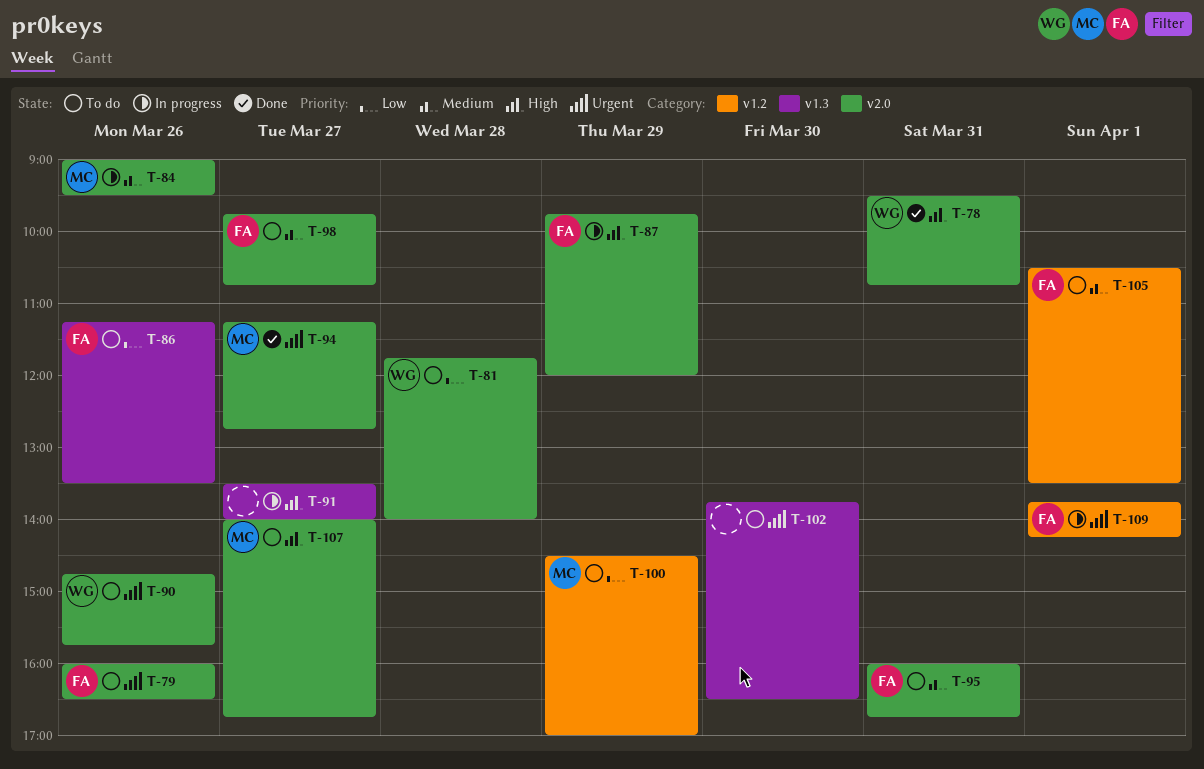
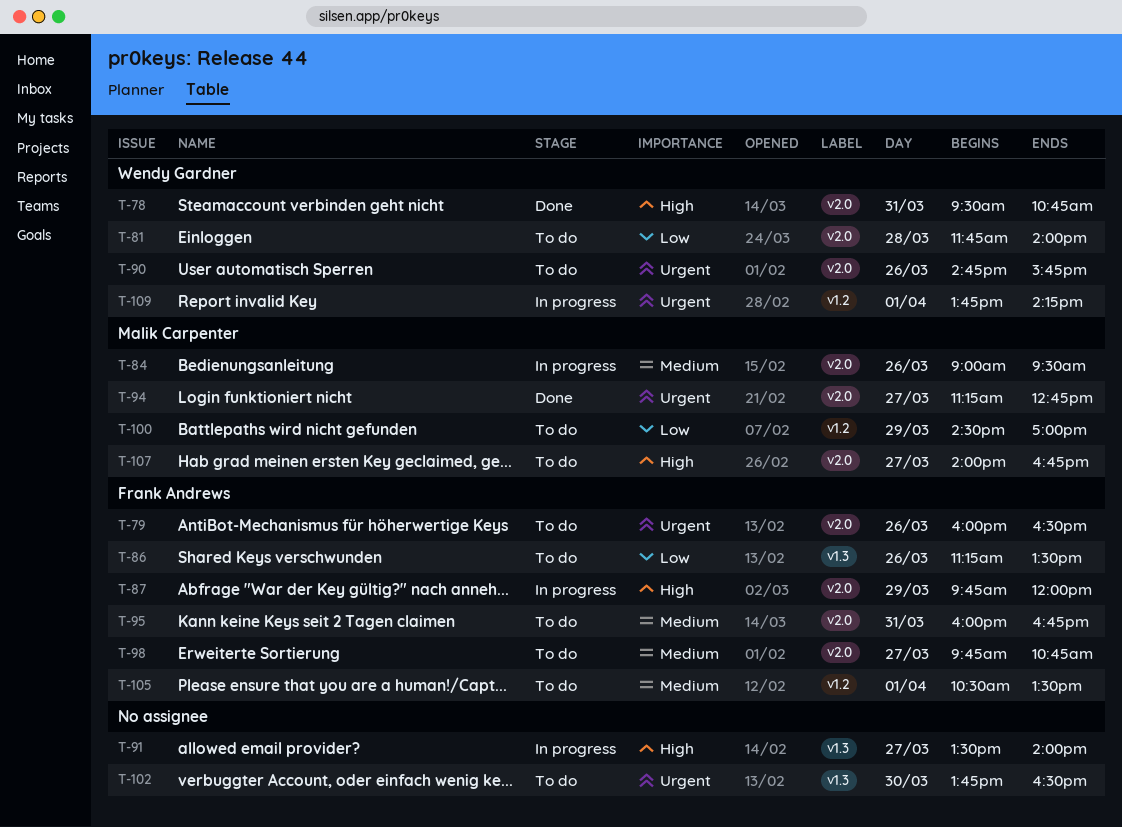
T-109, owner: Frank Andrews -> Wendy Gardner

